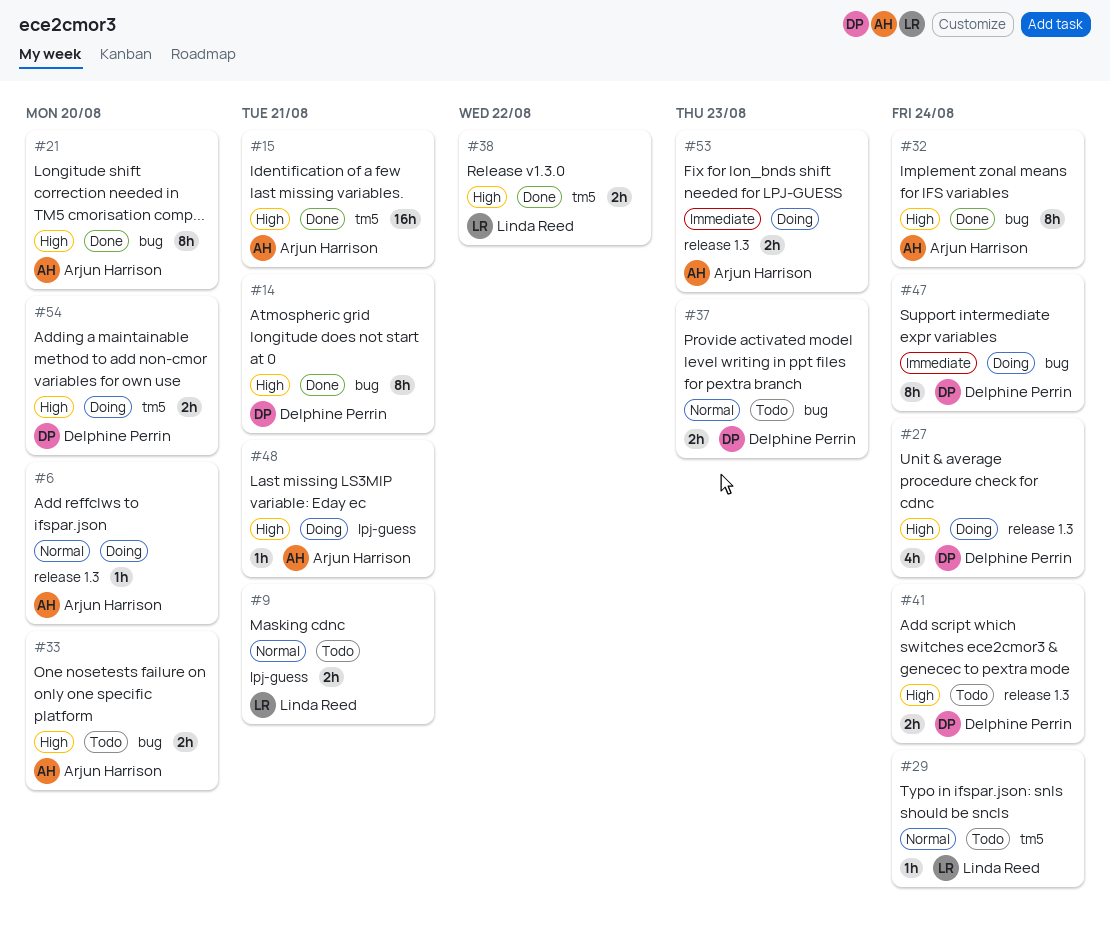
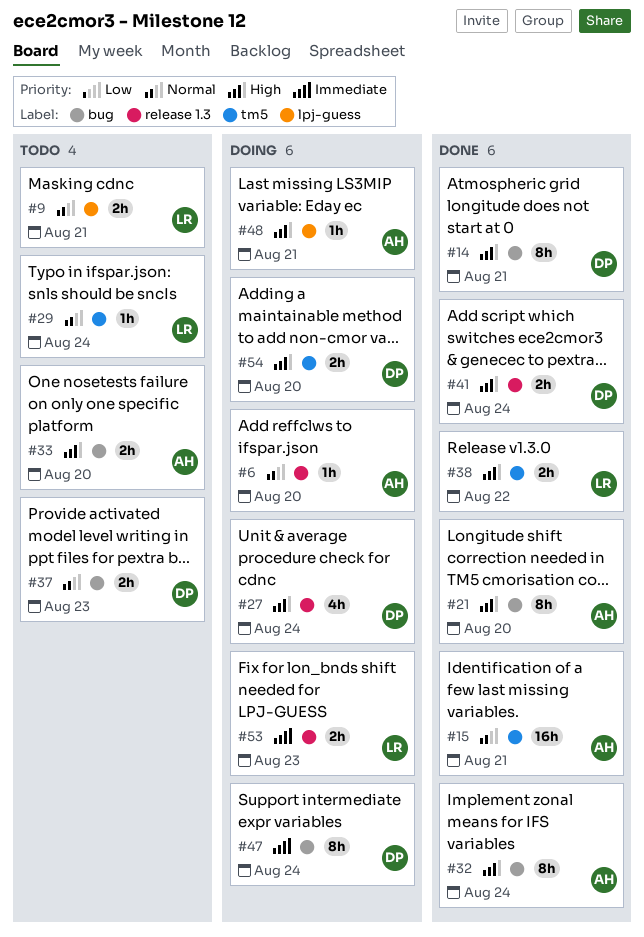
#15, priority: High -> Normal
#41, status: Todo -> Done
#53, owner: Arjun Harrison -> Linda Reed

